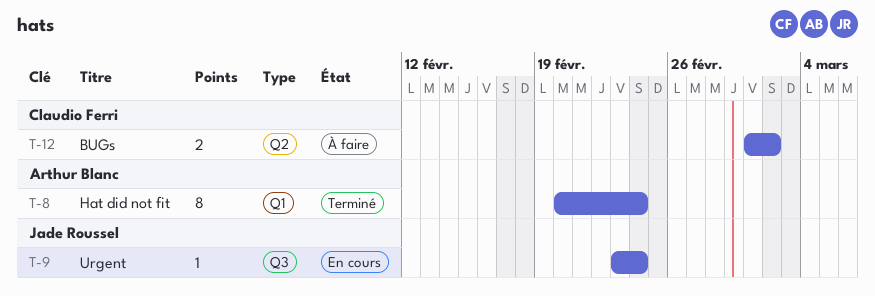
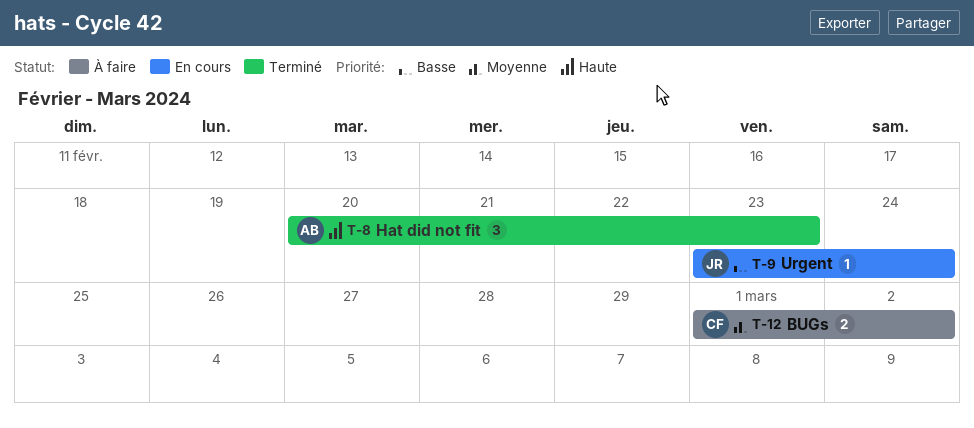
T-8, estimate: 8 -> 3
T-8, due: Feb 24 -> Feb 23

